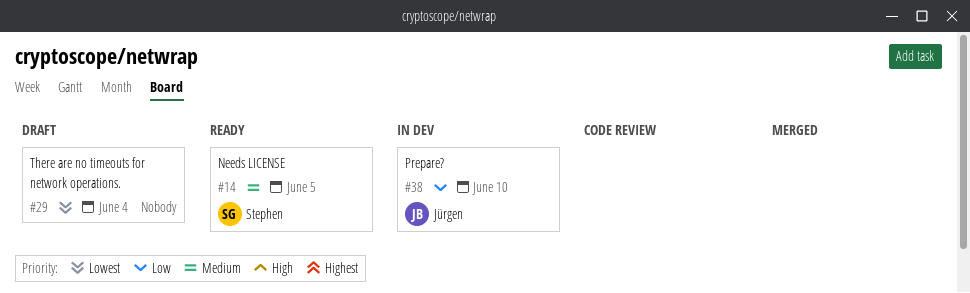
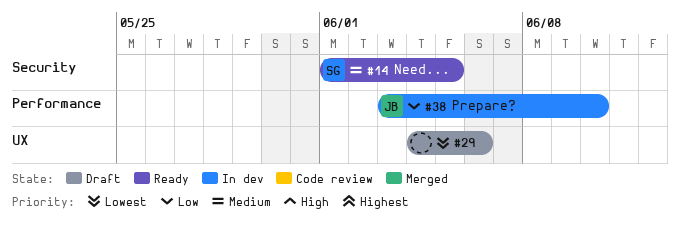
#29, due: Jun 4 -> Jun 6

